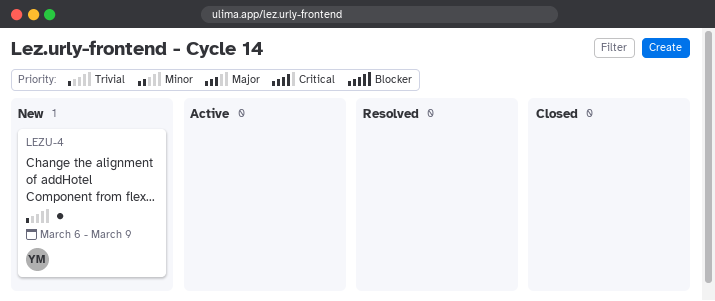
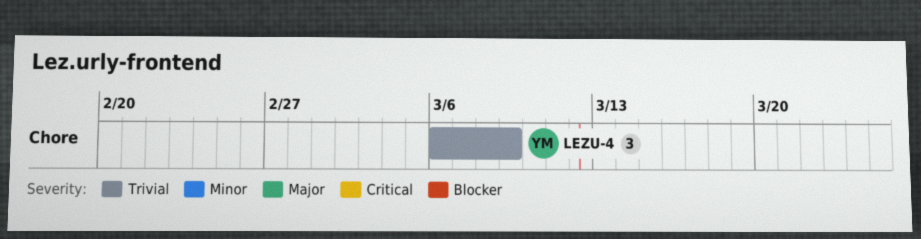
LEZU-4, estimate: 1 -> 3

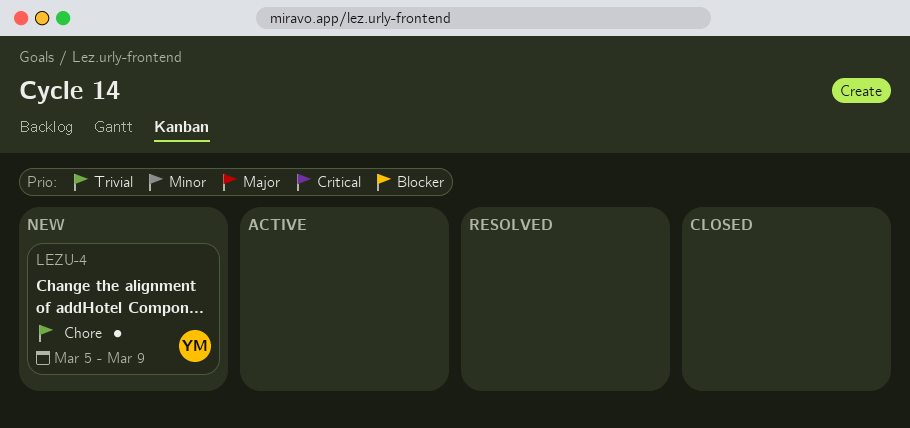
LEZU-4, estimate: 3 -> 1
LEZU-4, start: Mar 6 -> Mar 5

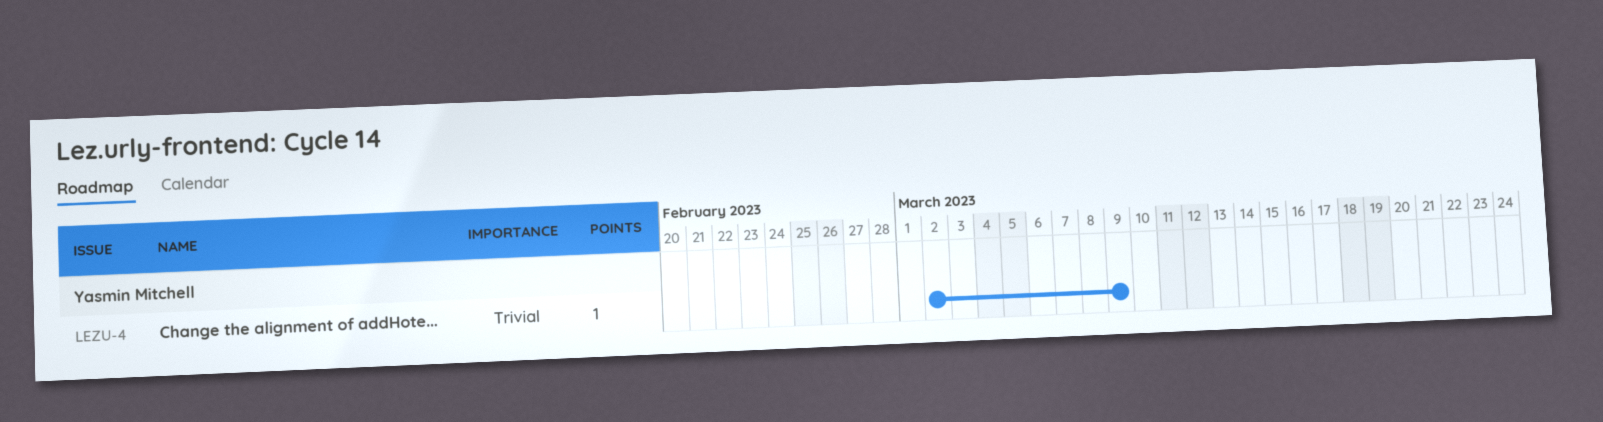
LEZU-4, start: Mar 5 -> Mar 2

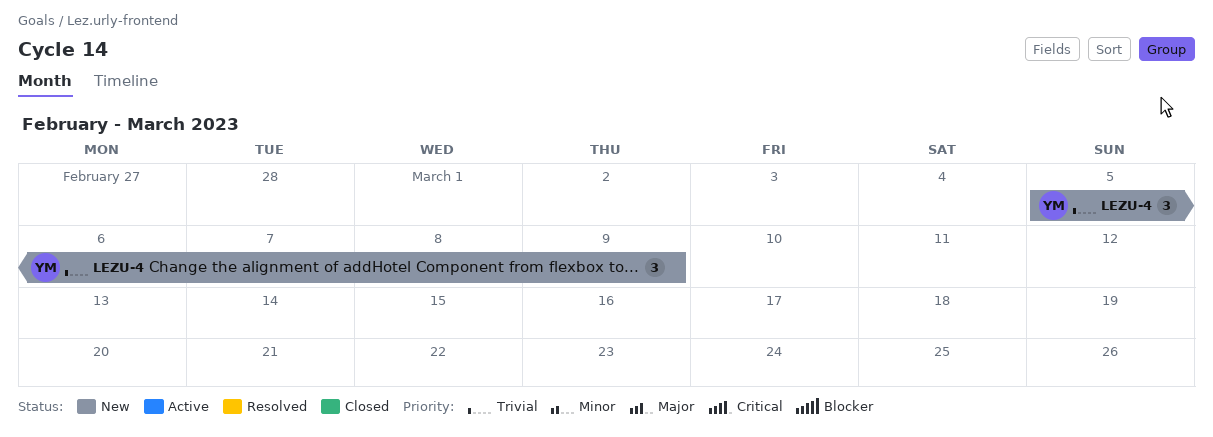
LEZU-4, estimate: 1 -> 3
LEZU-4, start: Mar 2 -> Mar 5

